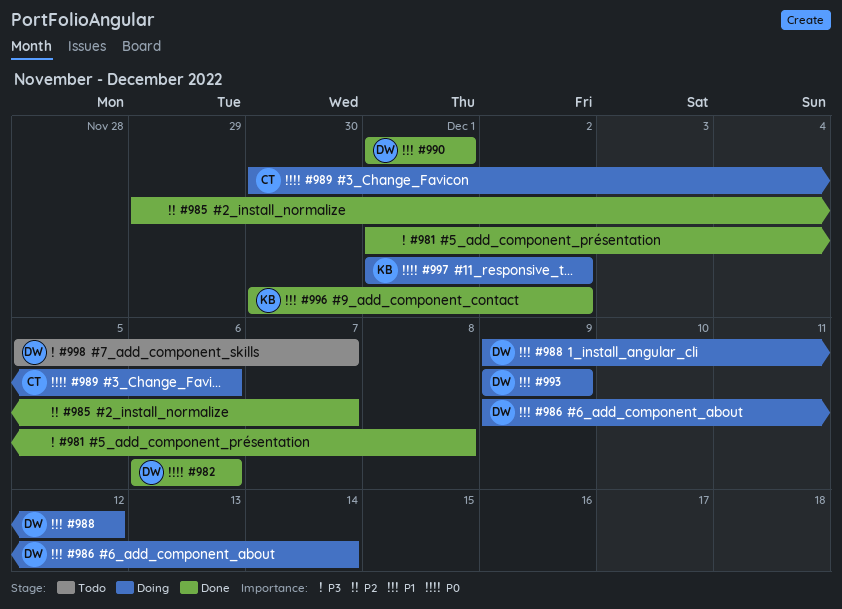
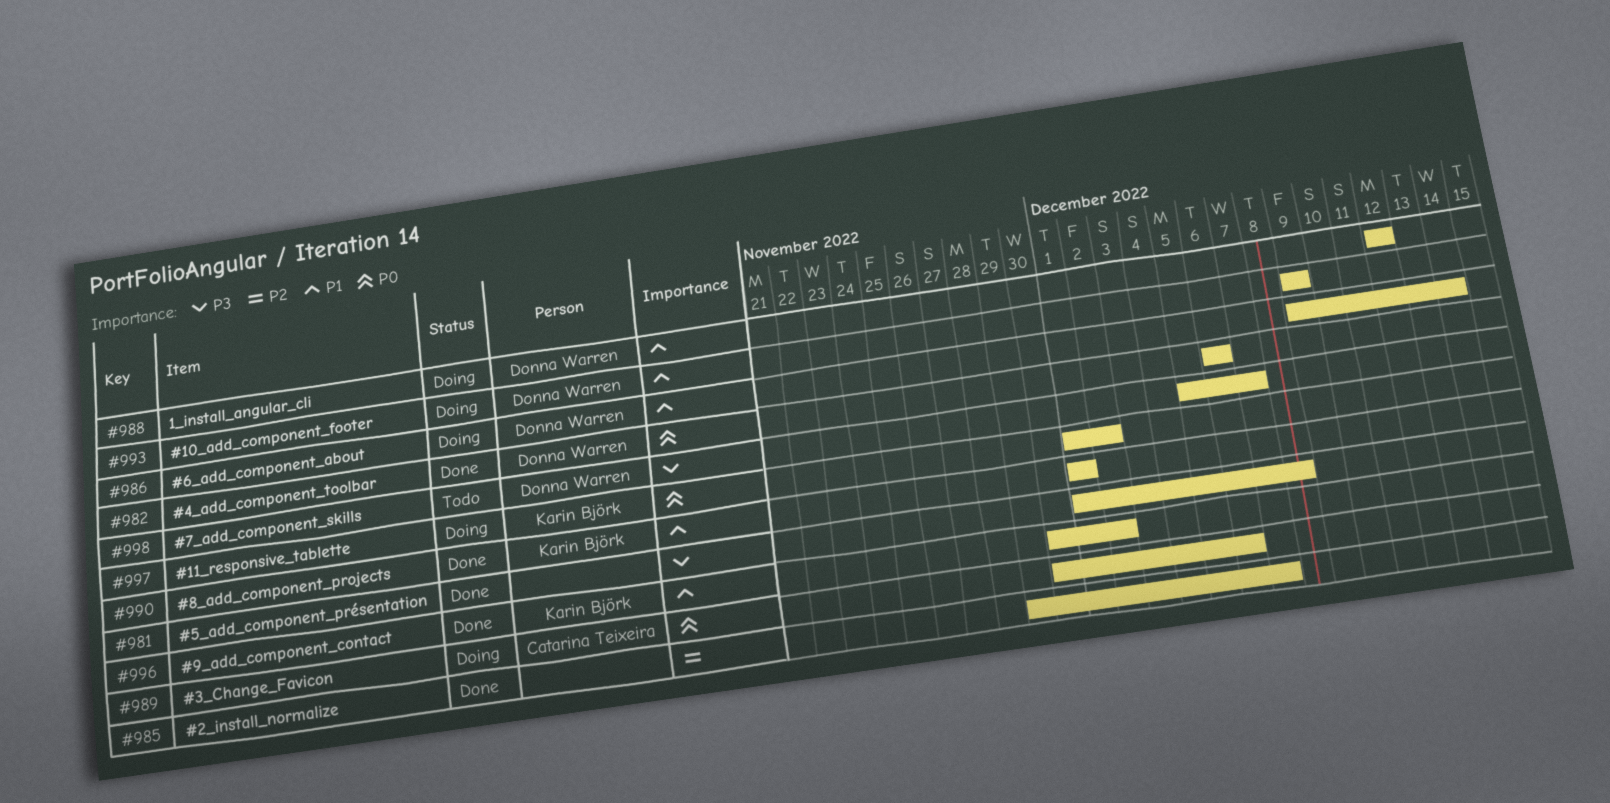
#988, start: Dec 9 -> Dec 12
#990, owner: Donna Warren -> Karin Björk

